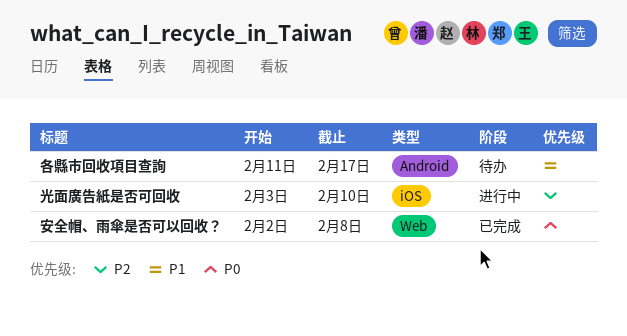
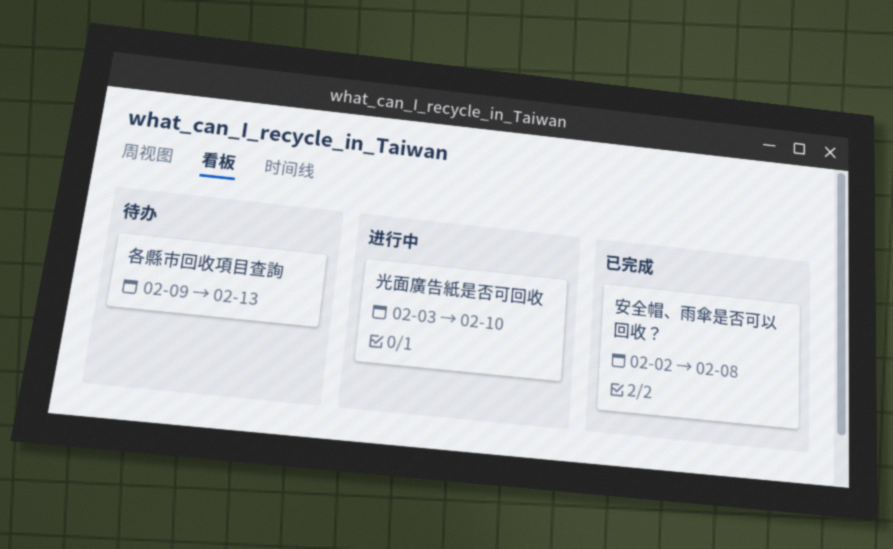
各縣市回收項目查詢, start: Feb 11 -> Feb 9
各縣市回收項目查詢, due: Feb 17 -> Feb 13

